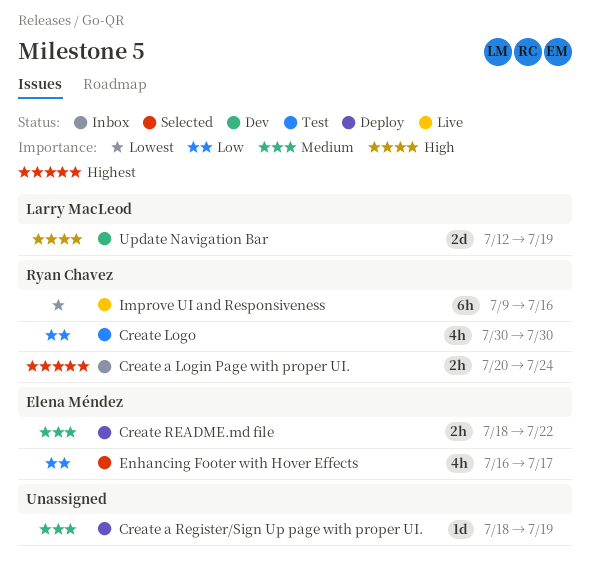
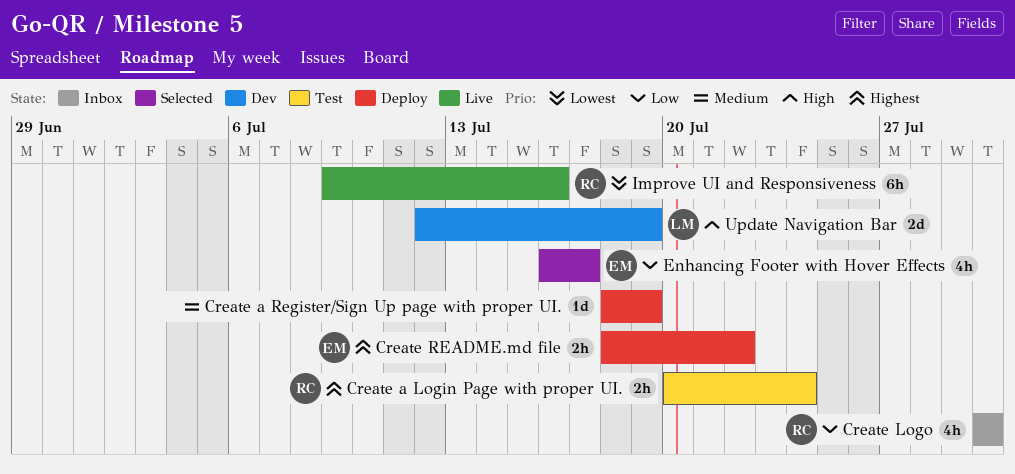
Create a Login Page with proper UI., status: Inbox -> Test
Create Logo, status: Test -> Inbox
Create README.md file, priority: Medium -> Highest

